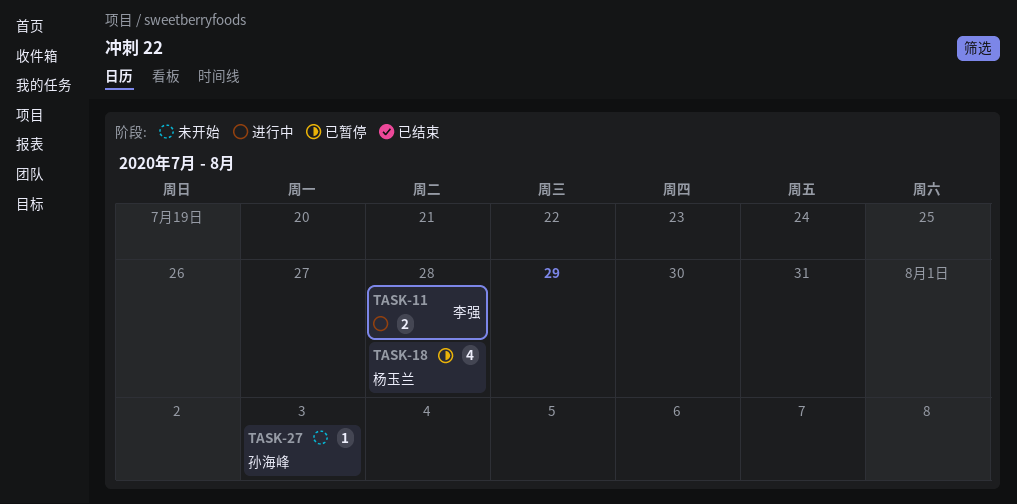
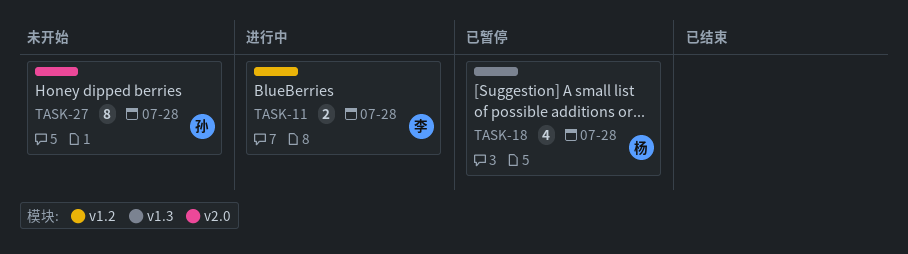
TASK-27, estimate: 1 -> 8
TASK-27, due: Aug 3 -> Jul 28

